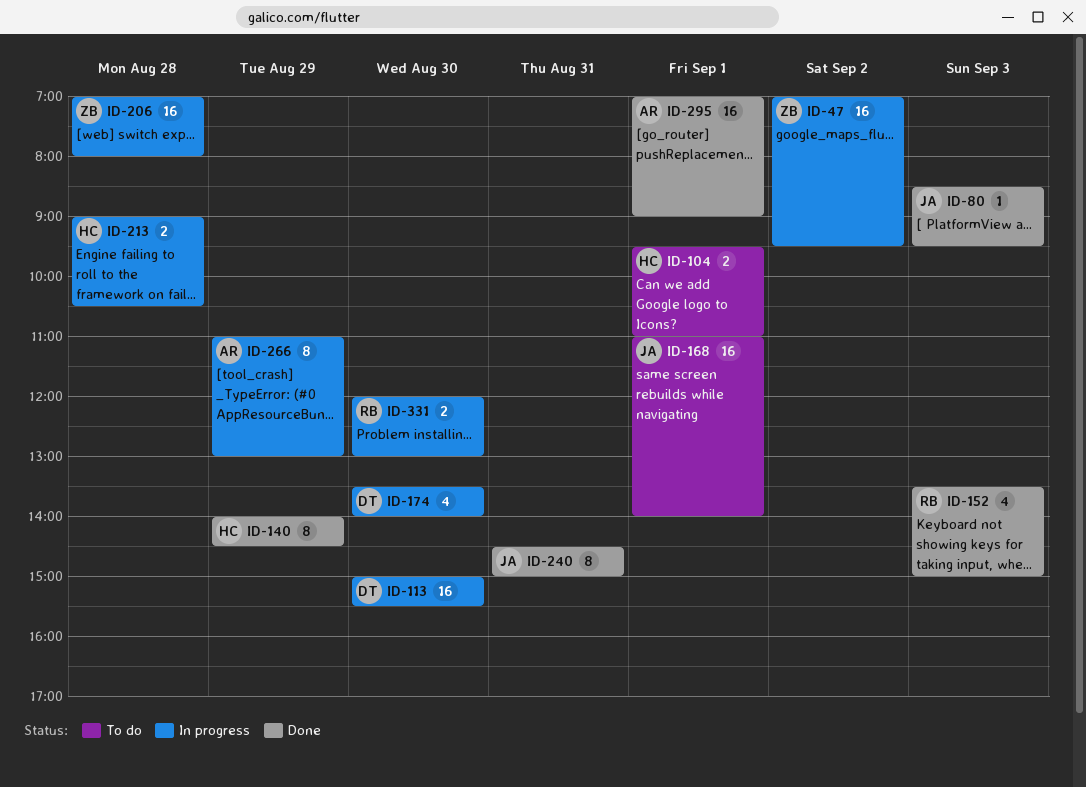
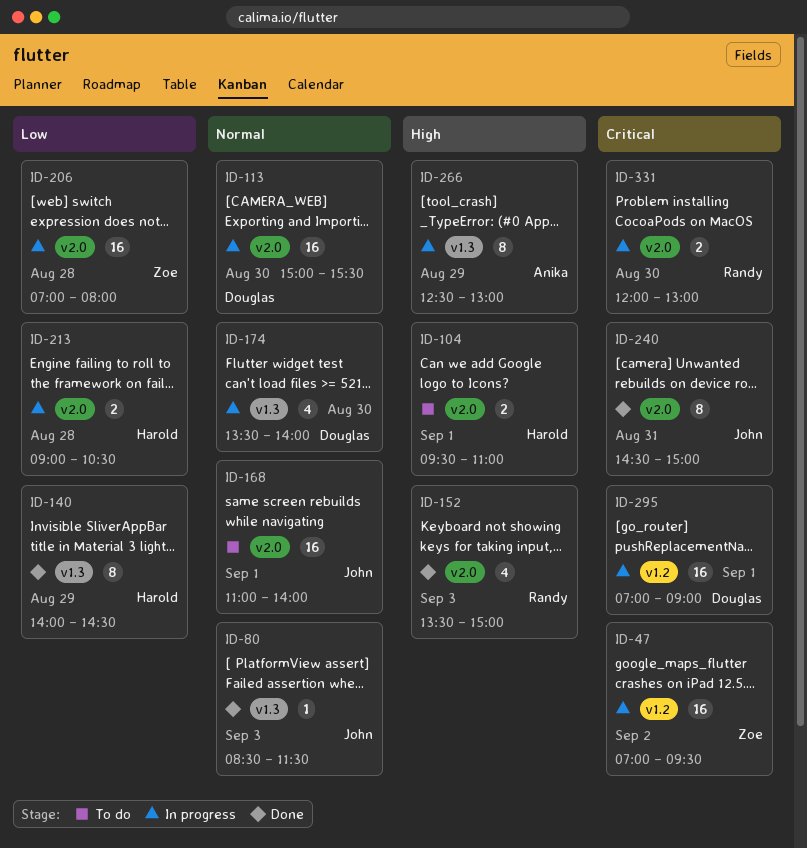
ID-80, ends: 09:30 -> 11:30
ID-266, begins: 11:00 -> 12:30
ID-295, status: Done -> In progress
ID-295, owner: Anika -> Douglas

